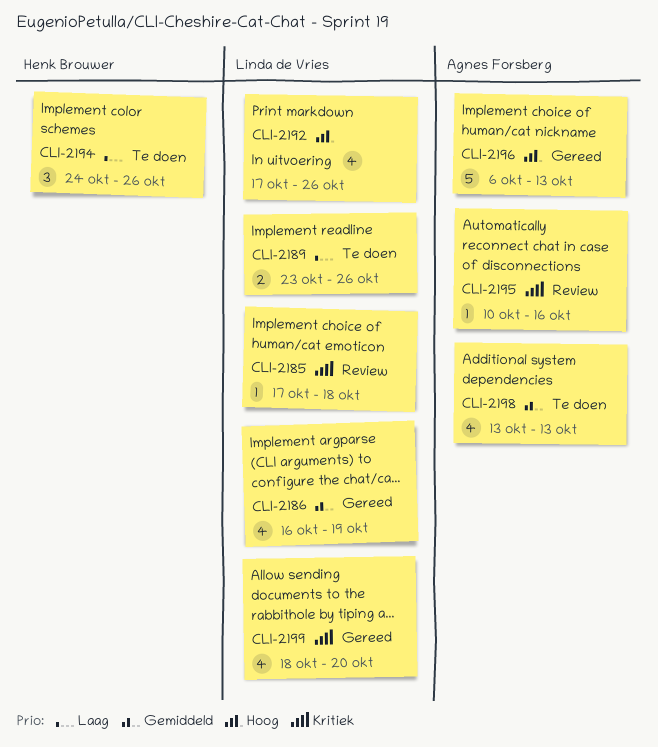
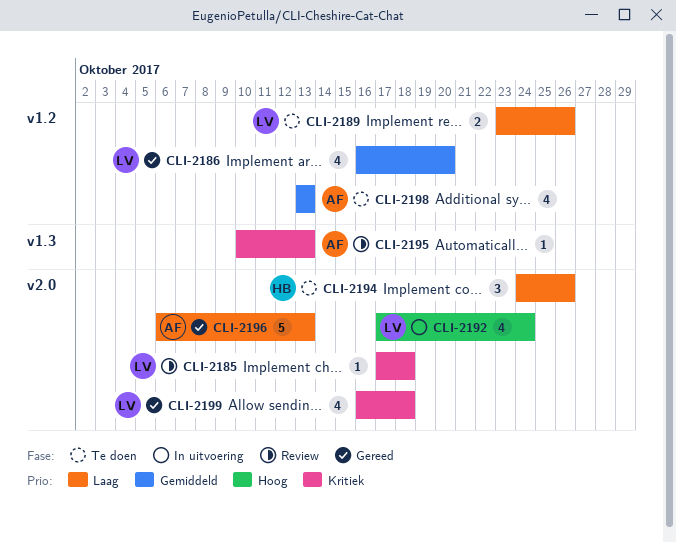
CLI-2186, due: Oct 19 -> Oct 20
CLI-2192, due: Oct 26 -> Oct 24
CLI-2195, due: Oct 16 -> Oct 13
CLI-2196, priority: Hoog -> Laag
CLI-2199, start: Oct 18 -> Oct 16
CLI-2199, due: Oct 20 -> Oct 18

